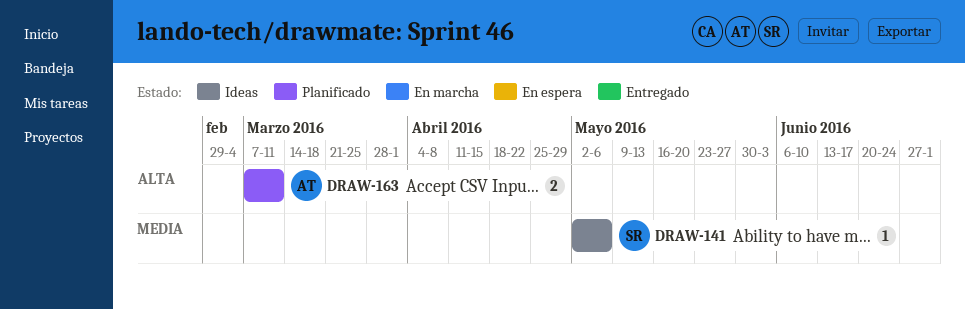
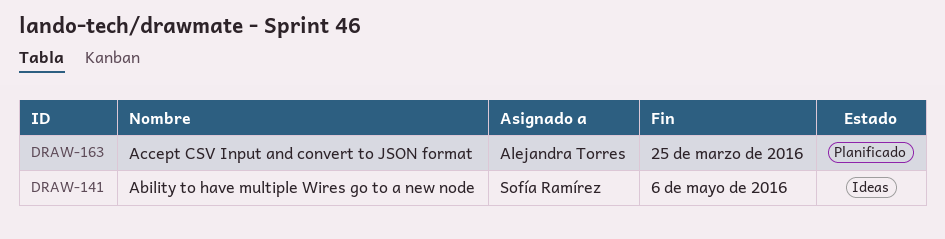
DRAW-163, due: Mar 11 -> Mar 25

